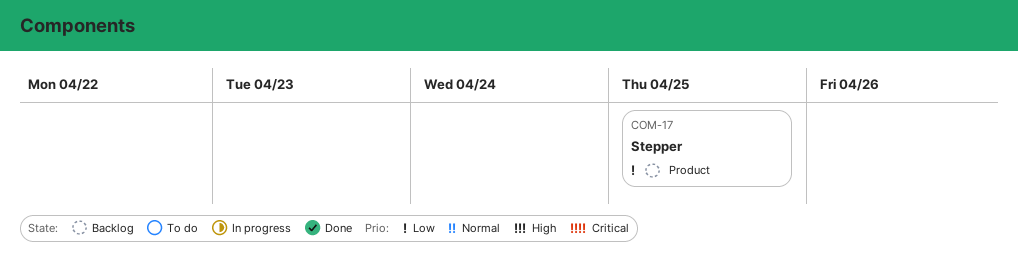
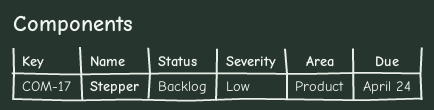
COM-17, due: Apr 25 -> Apr 24

